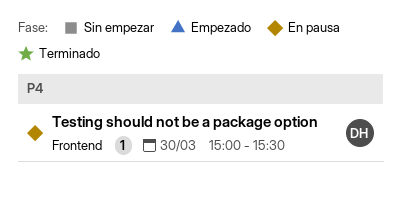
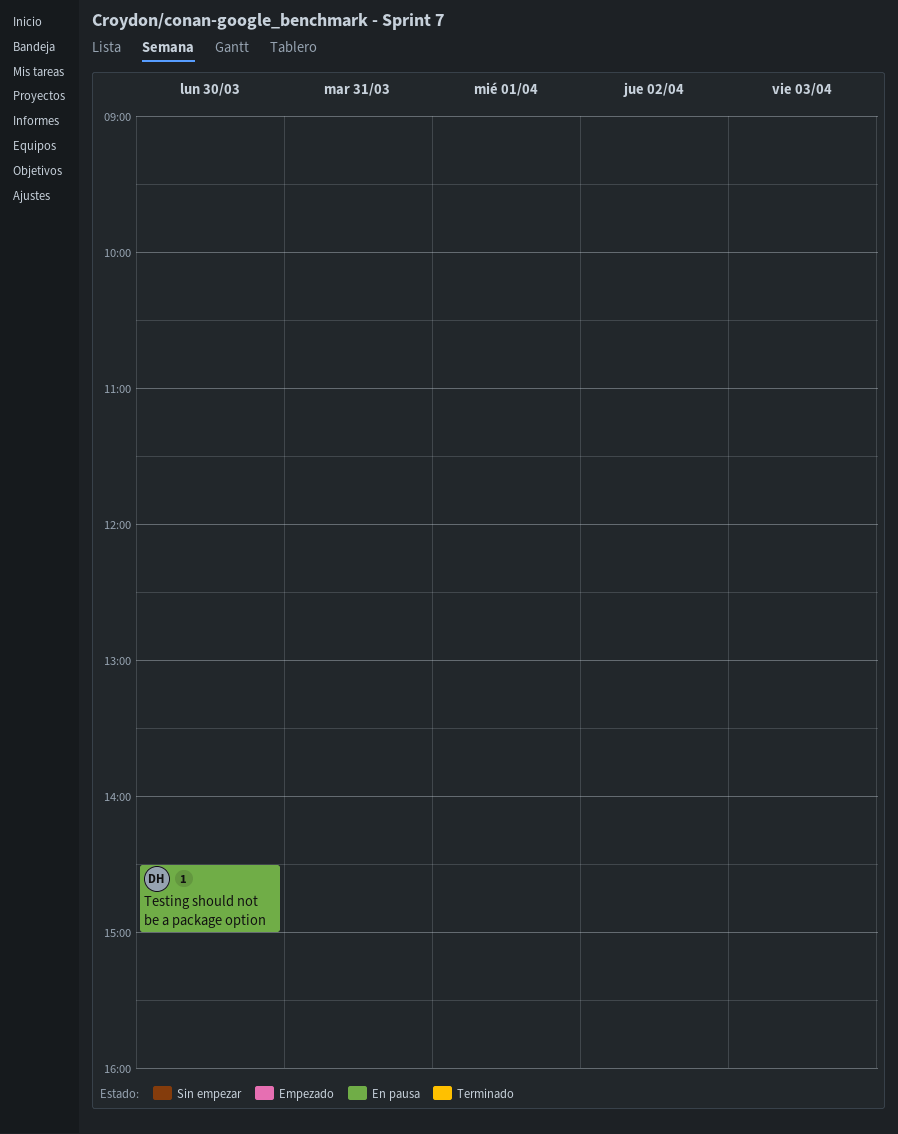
Testing should not be a package option, begins: 15:00 -> 14:30
Testing should not be a package option, ends: 15:30 -> 15:00

